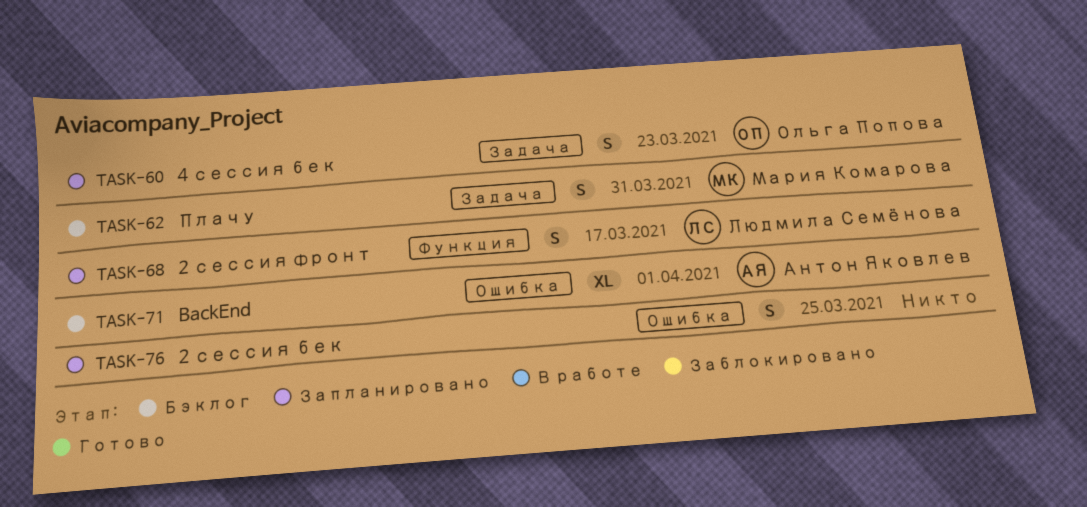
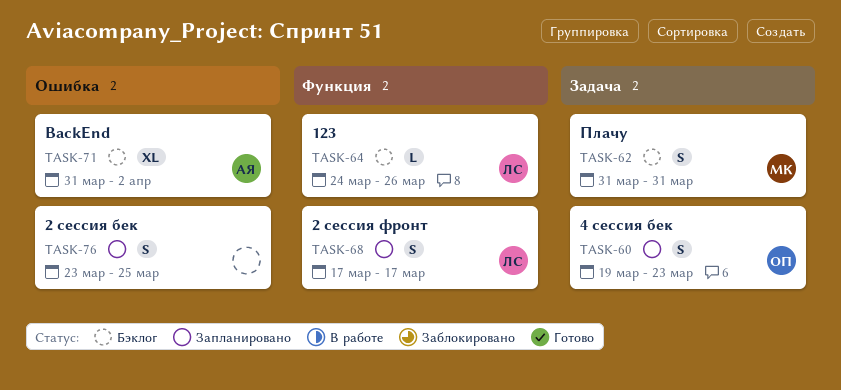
TASK-64: none -> present
TASK-71, due: Apr 1 -> Apr 2

